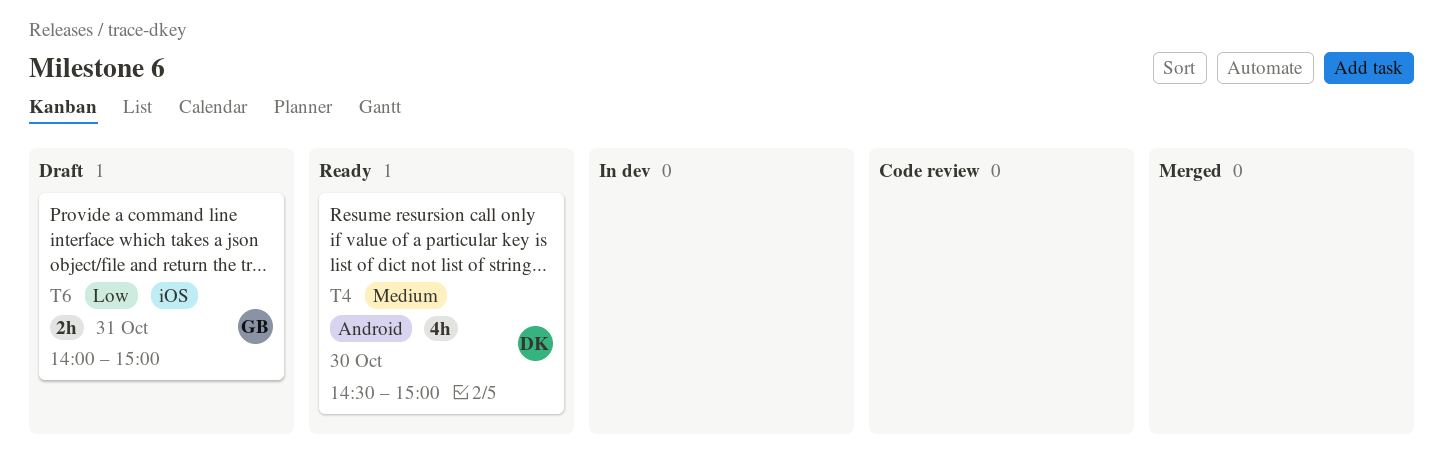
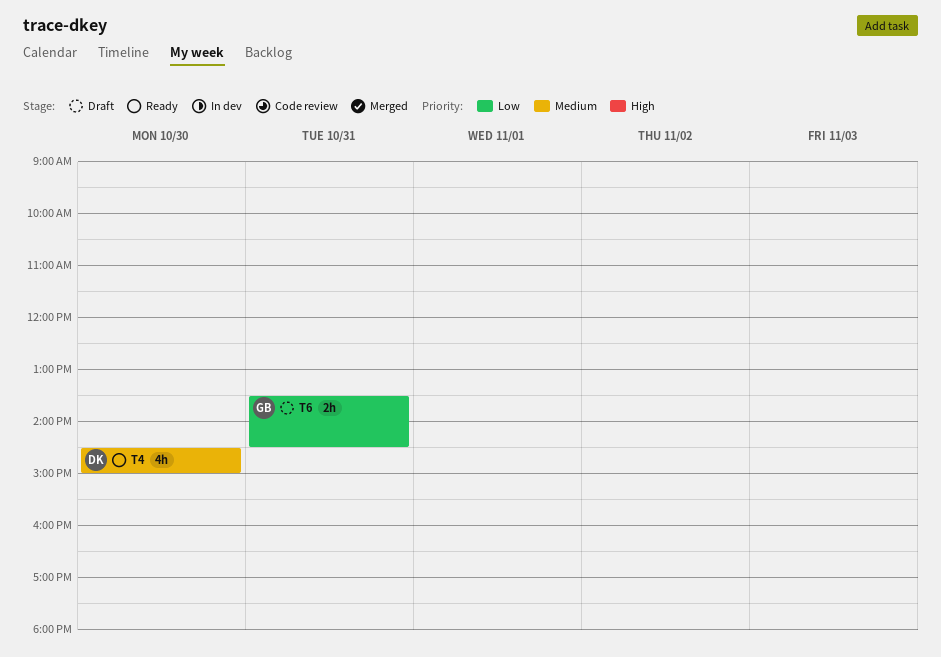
T6, begins: 14:00 -> 13:30
T6, ends: 15:00 -> 14:30

